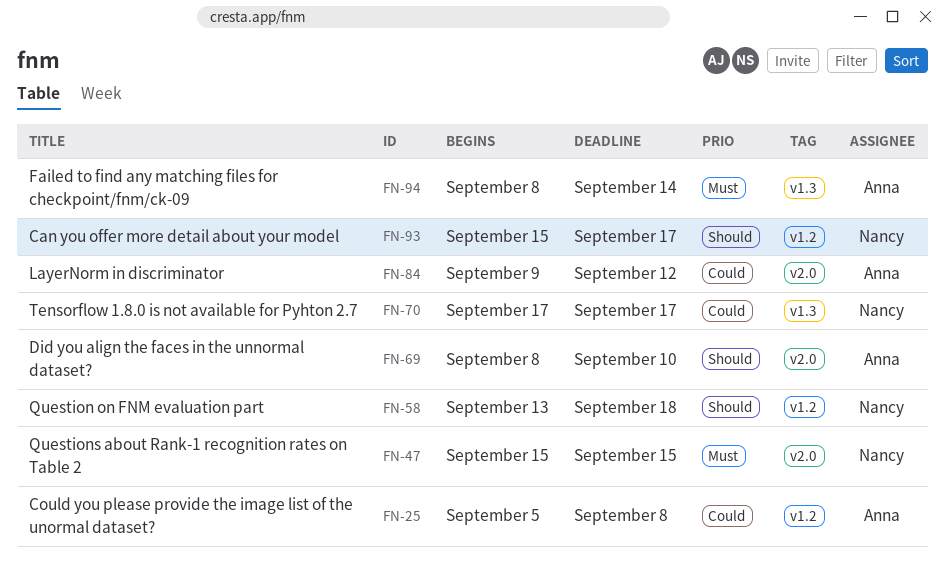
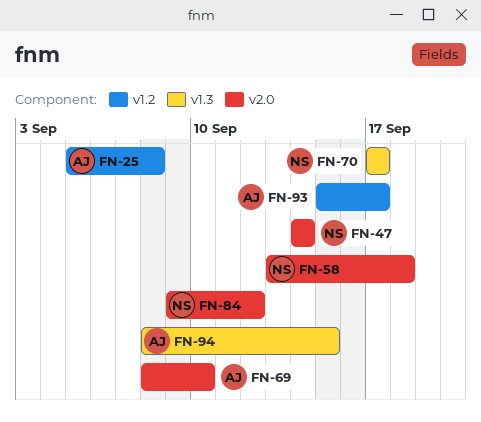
FN-47, start: Sep 15 -> Sep 14
FN-47, due: Sep 15 -> Sep 14
FN-58, label: v1.2 -> v2.0
FN-84, owner: Anna -> Nancy
FN-93, owner: Nancy -> Anna
FN-94, due: Sep 14 -> Sep 15

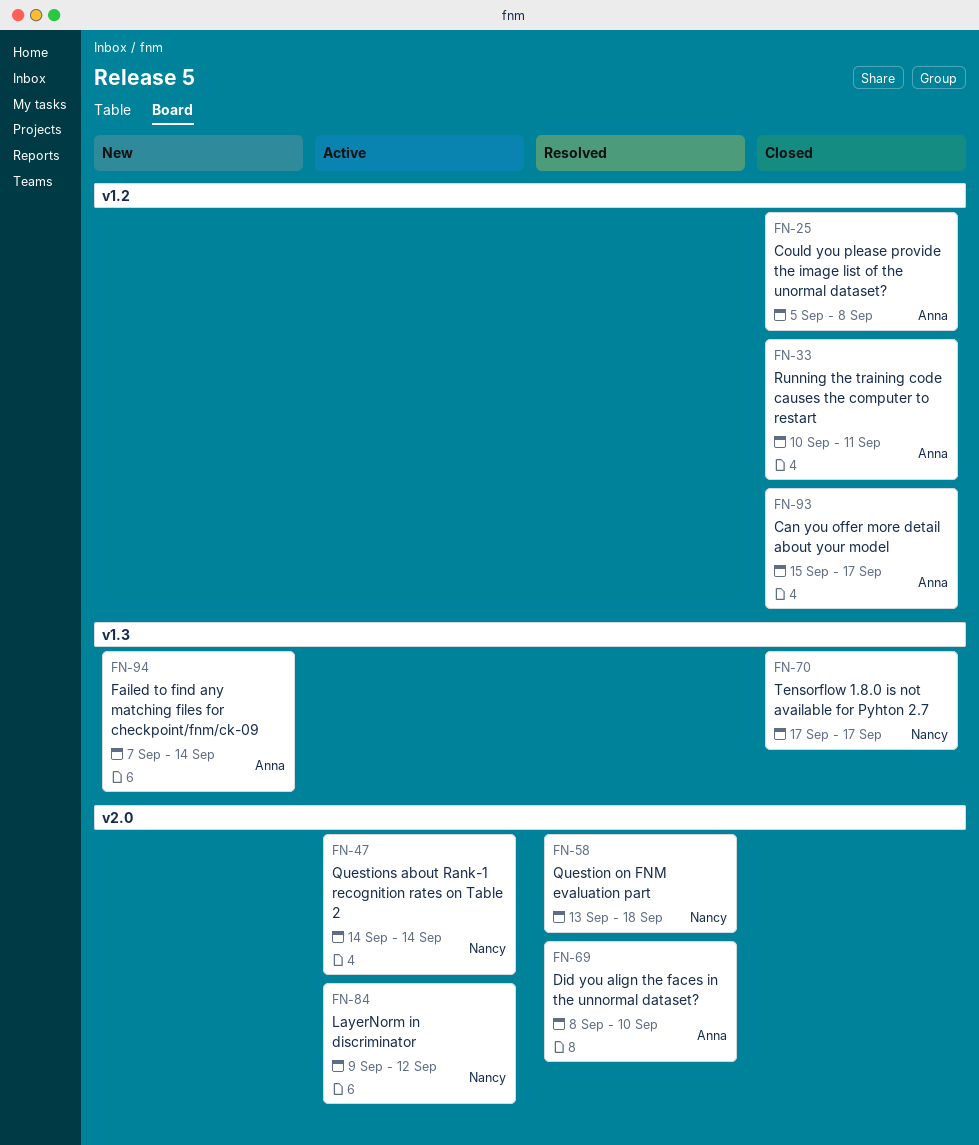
FN-33: none -> present
FN-94, start: Sep 8 -> Sep 7
FN-94, due: Sep 15 -> Sep 14

